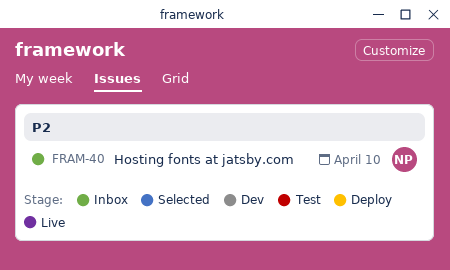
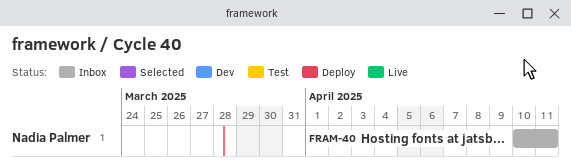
FRAM-40, due: Apr 10 -> Apr 11

